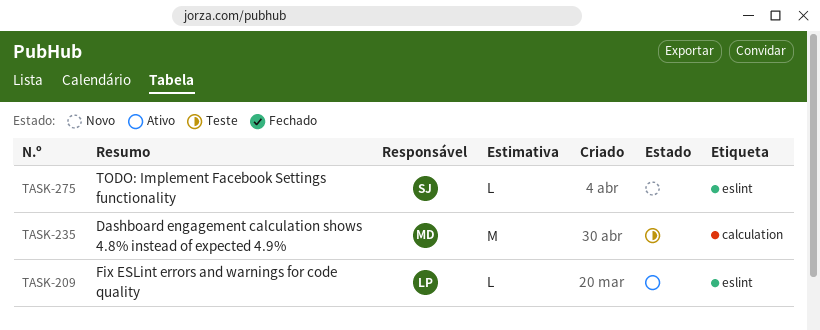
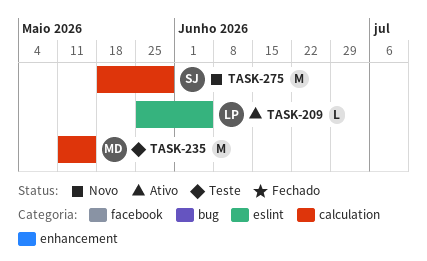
TASK-275, label: eslint -> calculation
TASK-275, estimate: L -> M

